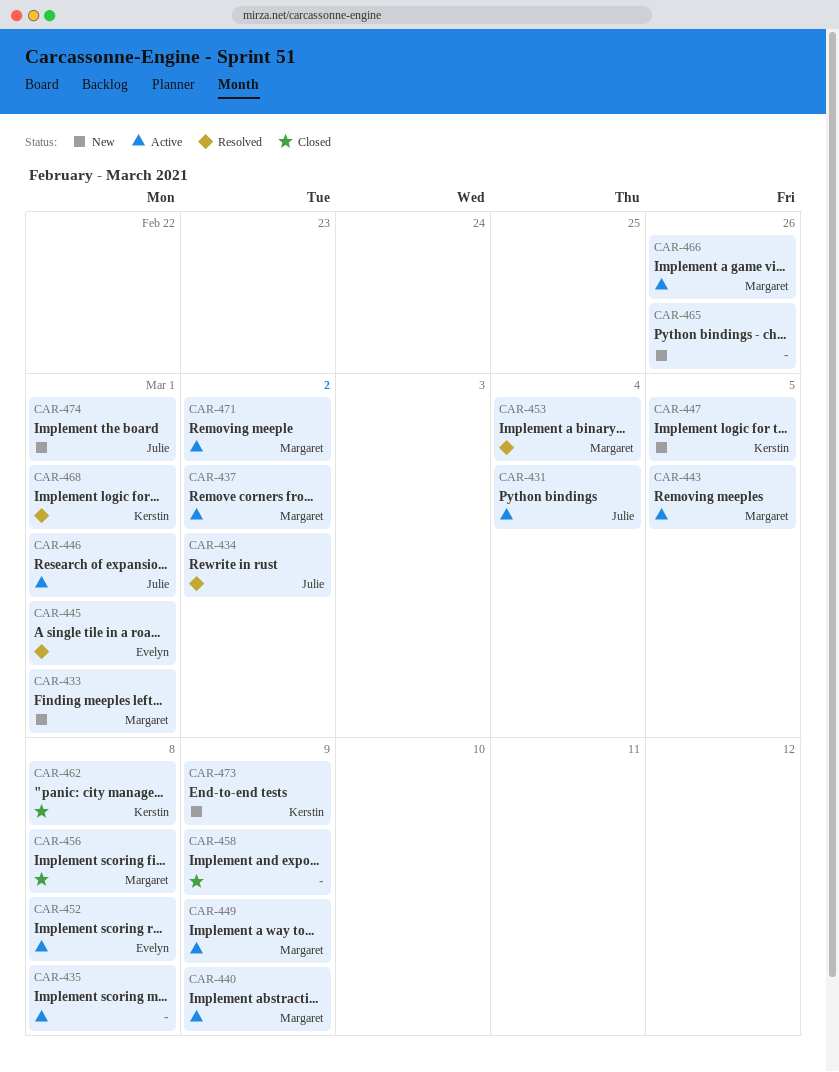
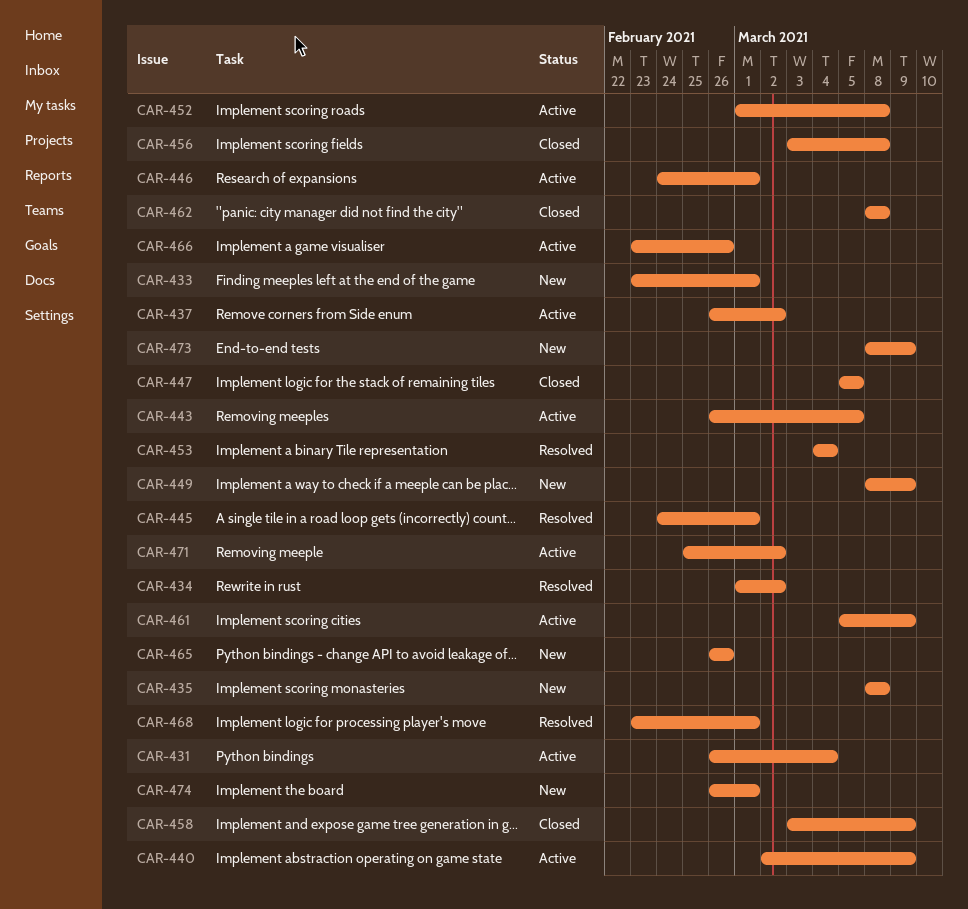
CAR-435, status: Active -> New
CAR-447, status: New -> Closed
CAR-449, status: Active -> New
CAR-461: none -> present

